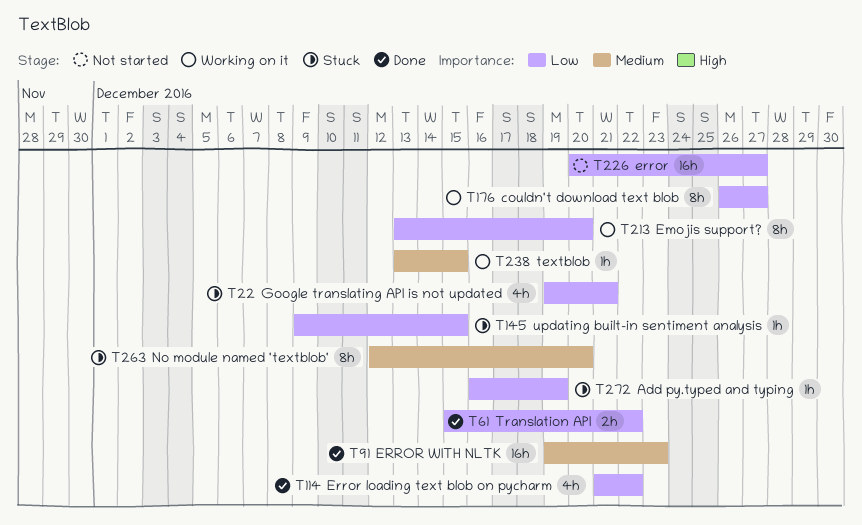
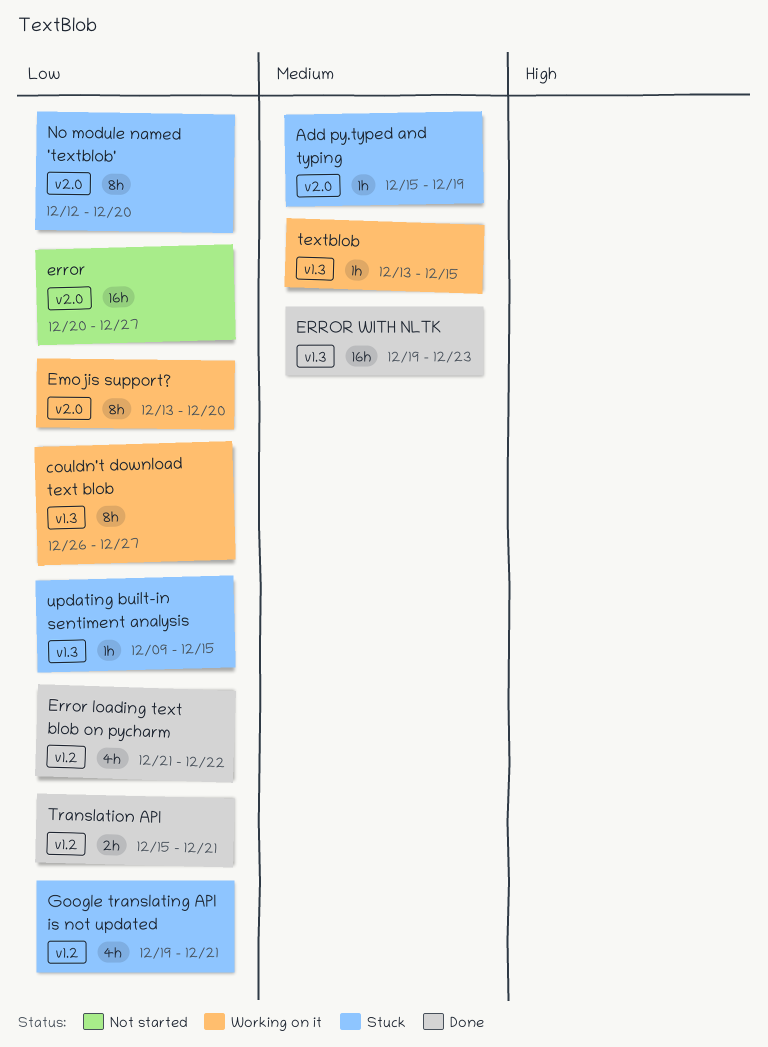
Add py.typed and typing, priority: Low -> Medium
Add py.typed and typing, start: Dec 16 -> Dec 15
No module named 'textblob', priority: Medium -> Low
Translation API, due: Dec 22 -> Dec 21

